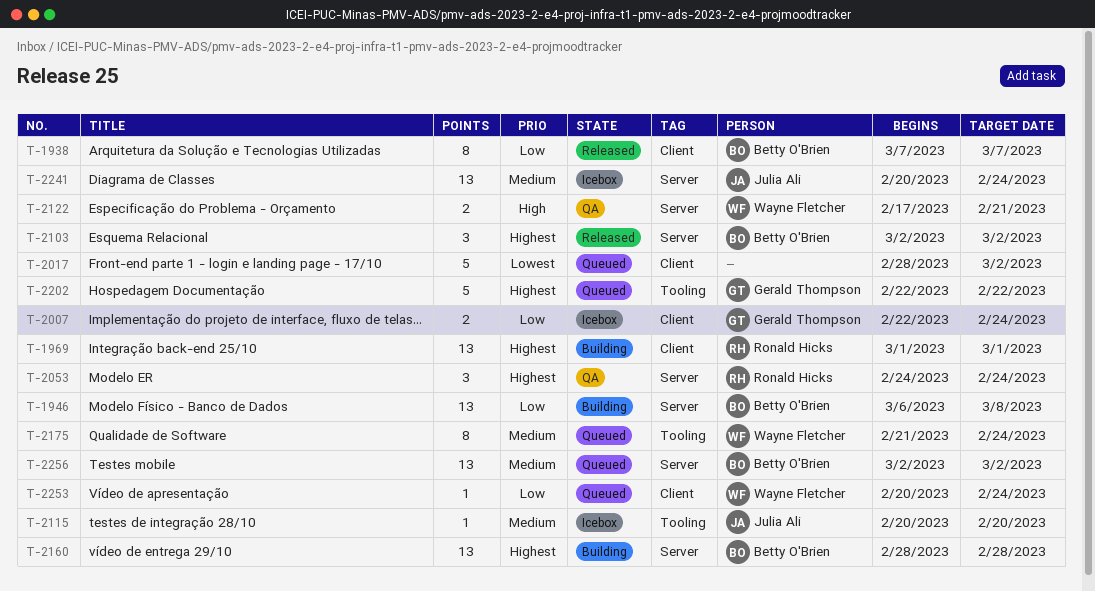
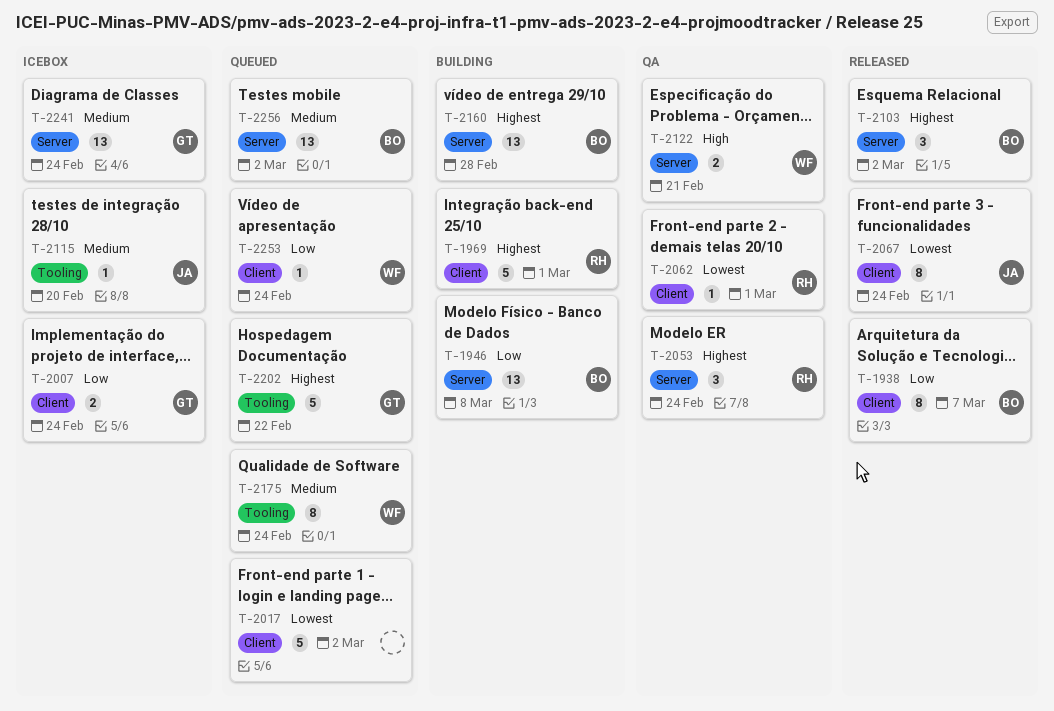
T-1969, estimate: 13 -> 5
T-2062: none -> present
T-2067: none -> present
T-2241, owner: Julia Ali -> Gerald Thompson

